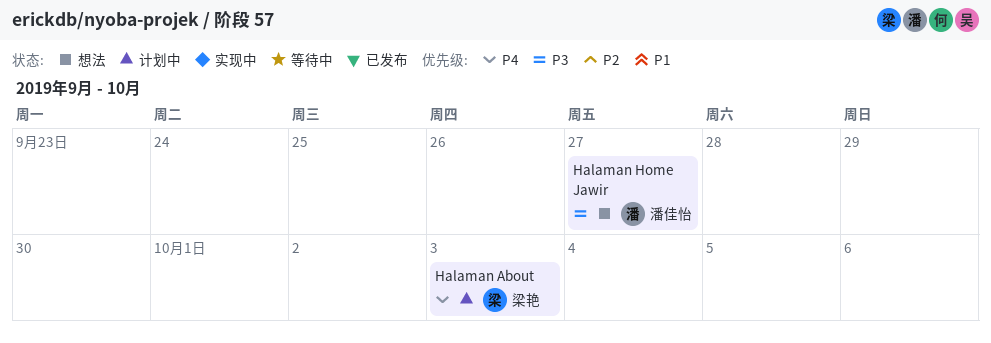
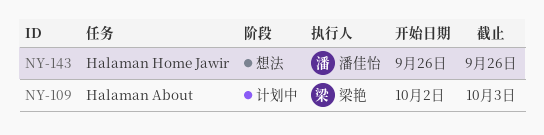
Halaman Home Jawir, due: Sep 27 -> Sep 26

